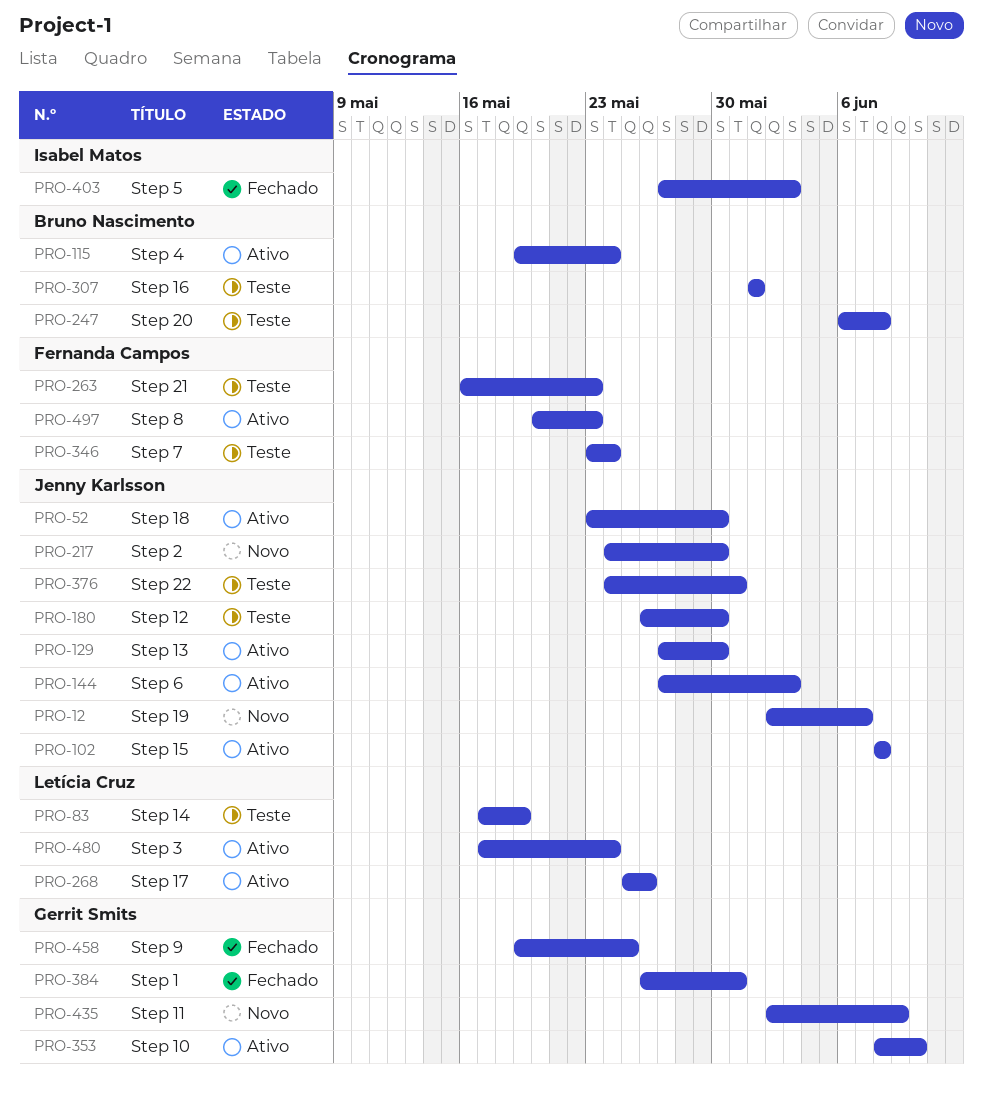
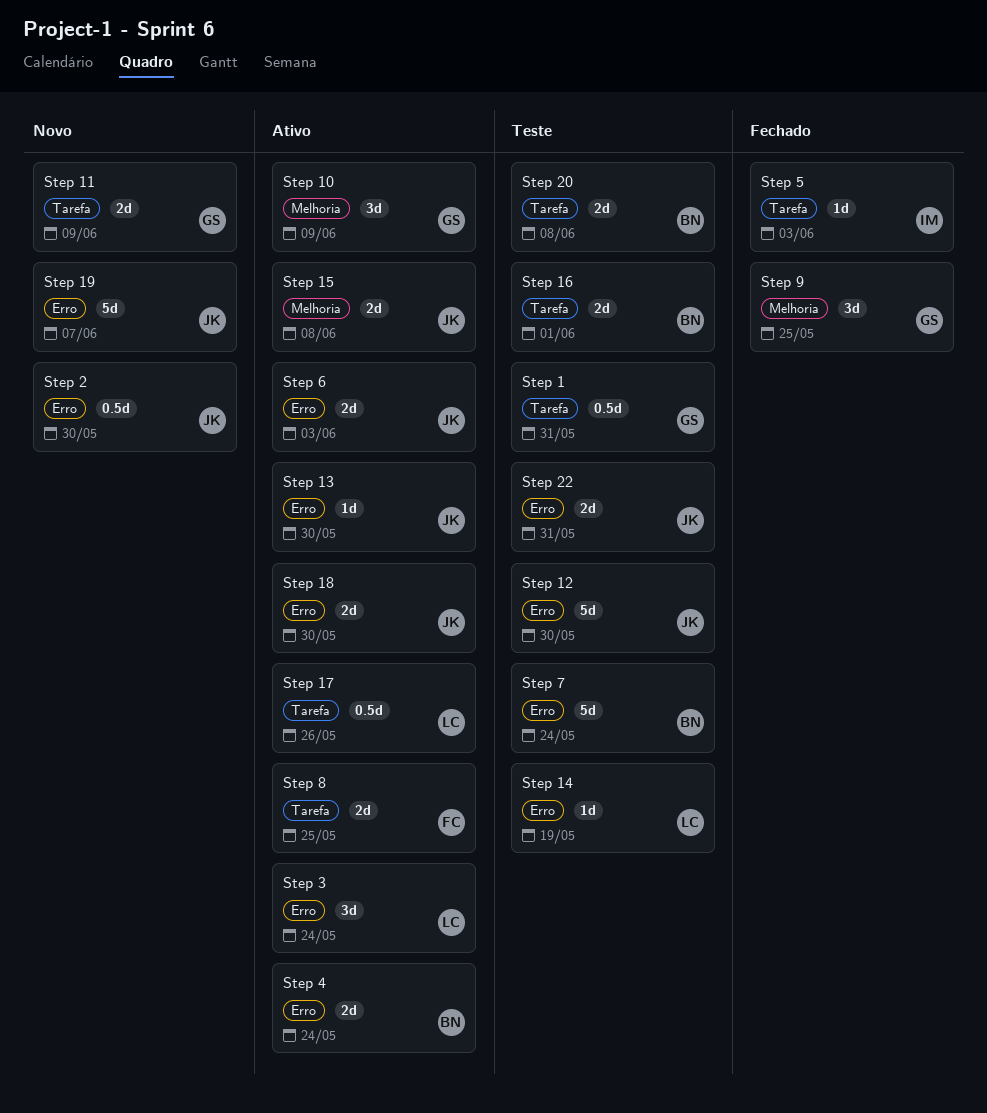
Step 1, status: Fechado -> Teste
Step 10, due: Jun 10 -> Jun 9
Step 21: present -> none
Step 7, owner: Fernanda Campos -> Bruno Nascimento
Step 8, due: May 23 -> May 25

